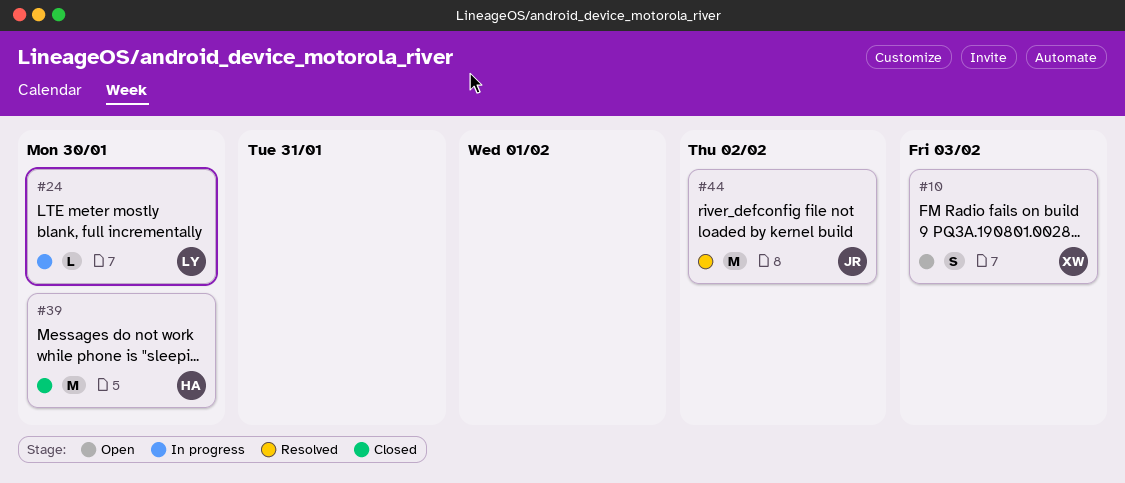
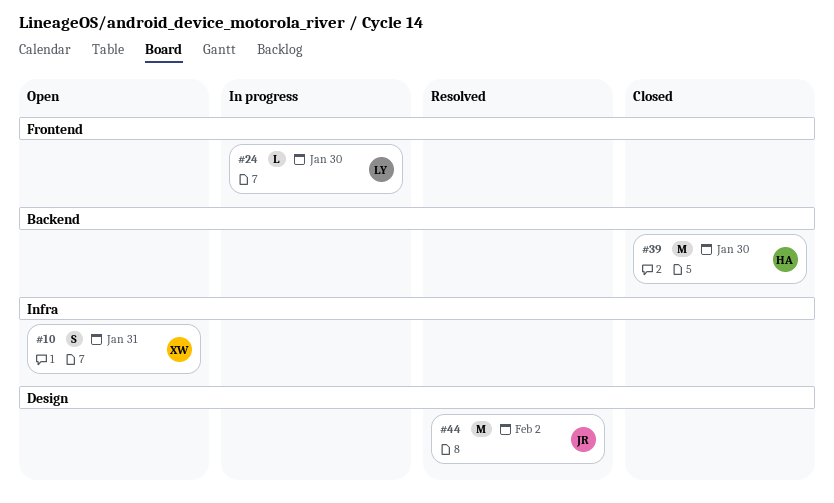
#10, due: Feb 3 -> Jan 31

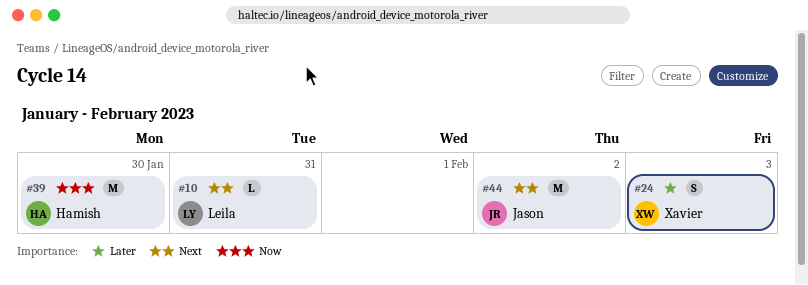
#10, owner: Xavier -> Leila
#10, estimate: S -> L
#24, owner: Leila -> Xavier
#24, estimate: L -> S
#24, due: Jan 30 -> Feb 3

